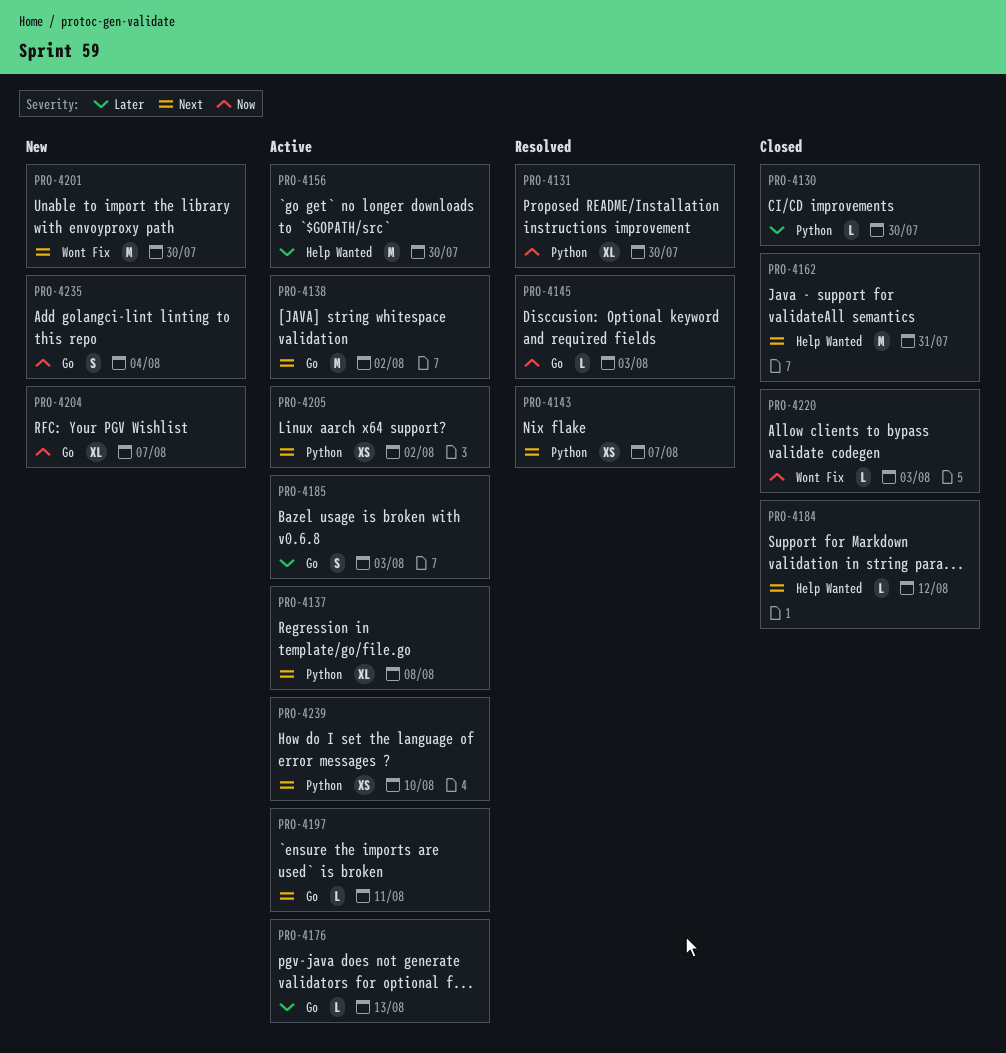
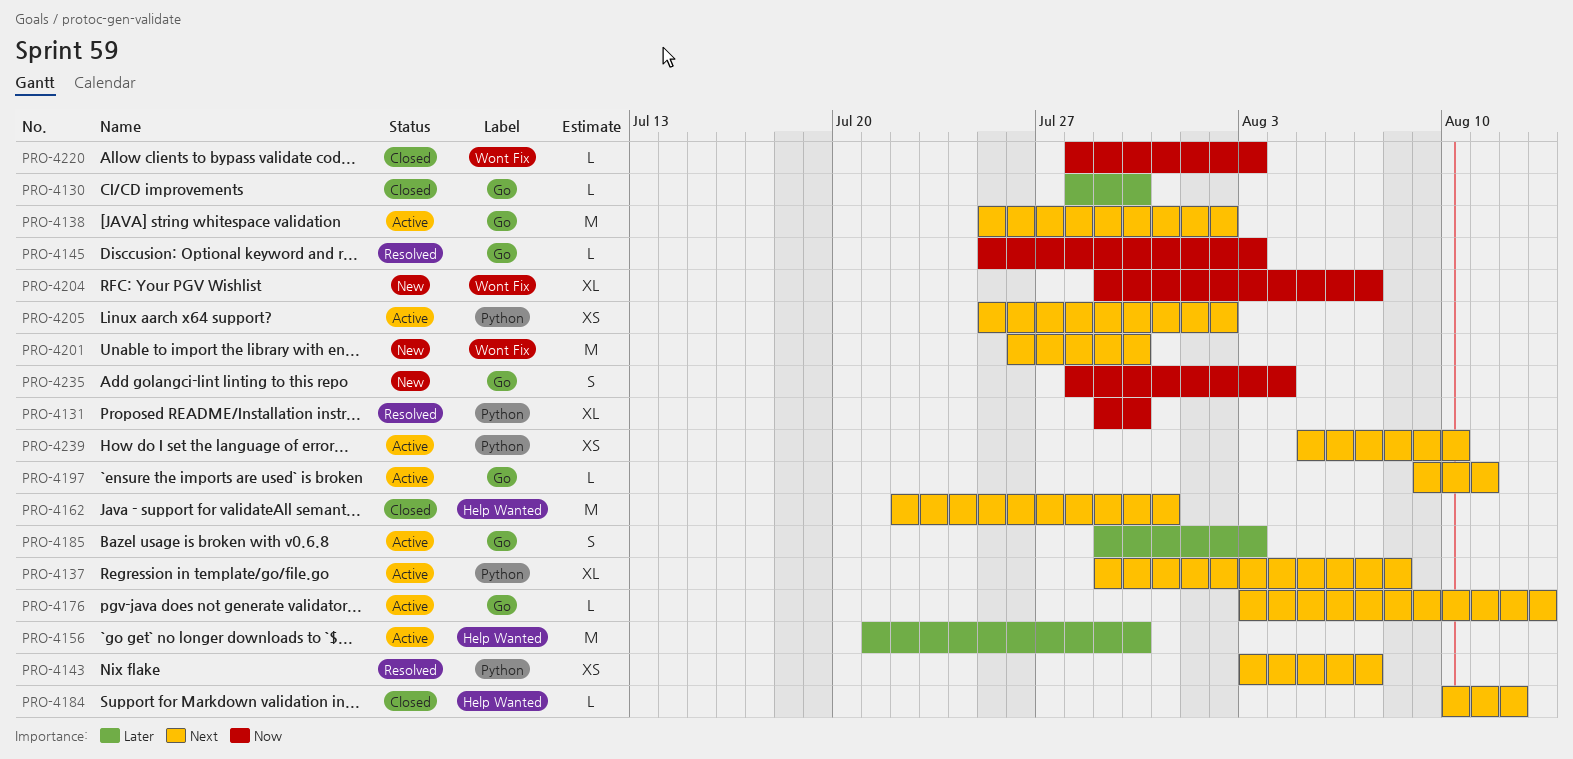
PRO-4130, label: Python -> Go
PRO-4176, priority: Later -> Next
PRO-4204, label: Go -> Wont Fix

